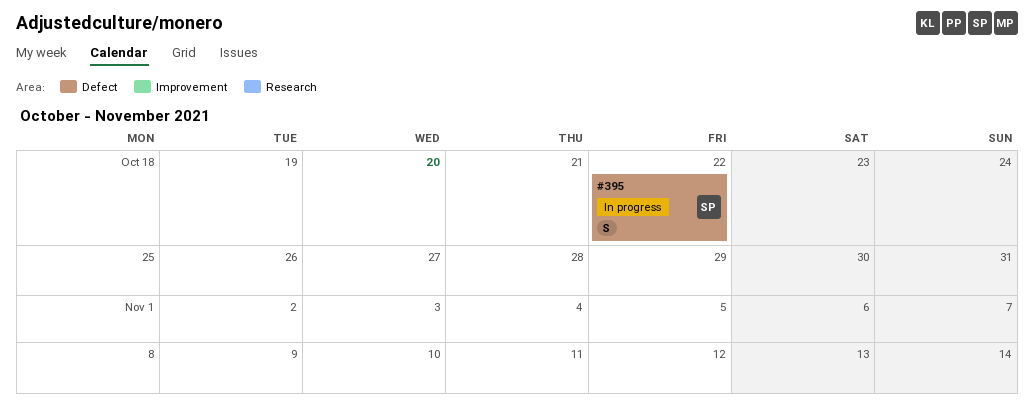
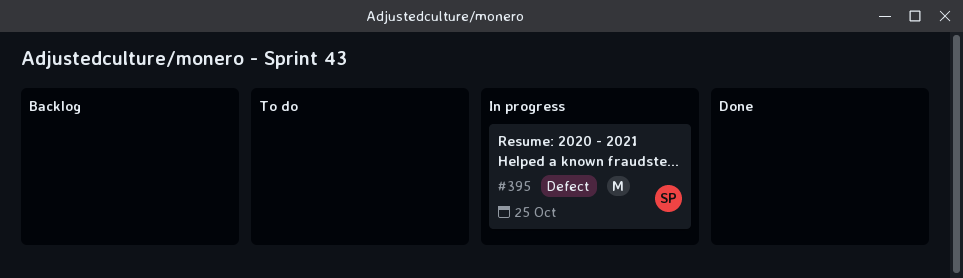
#395, estimate: S -> M
#395, due: Oct 22 -> Oct 25

